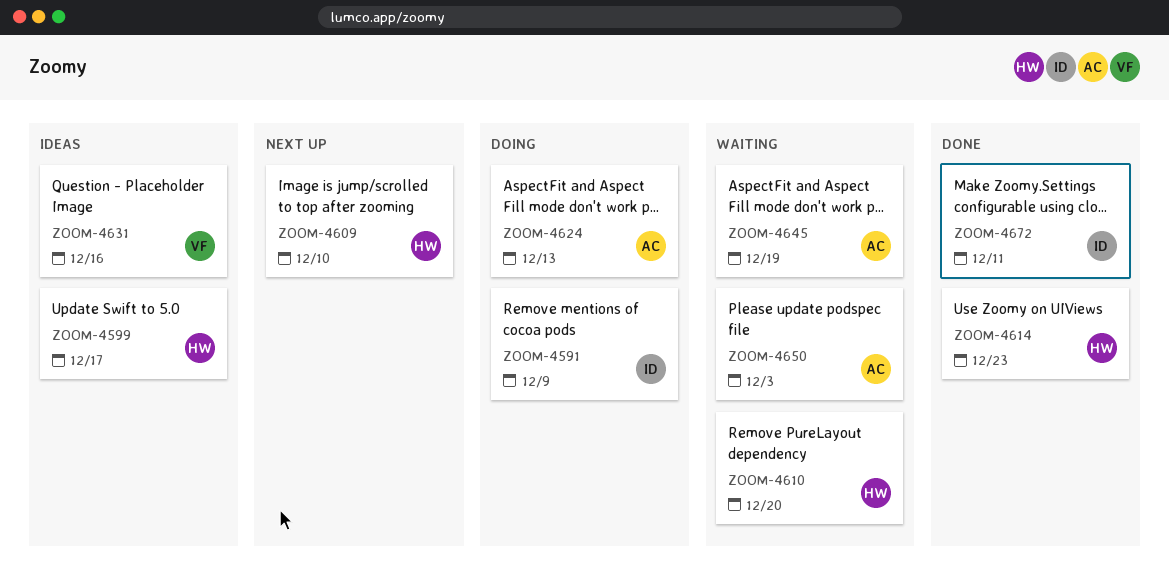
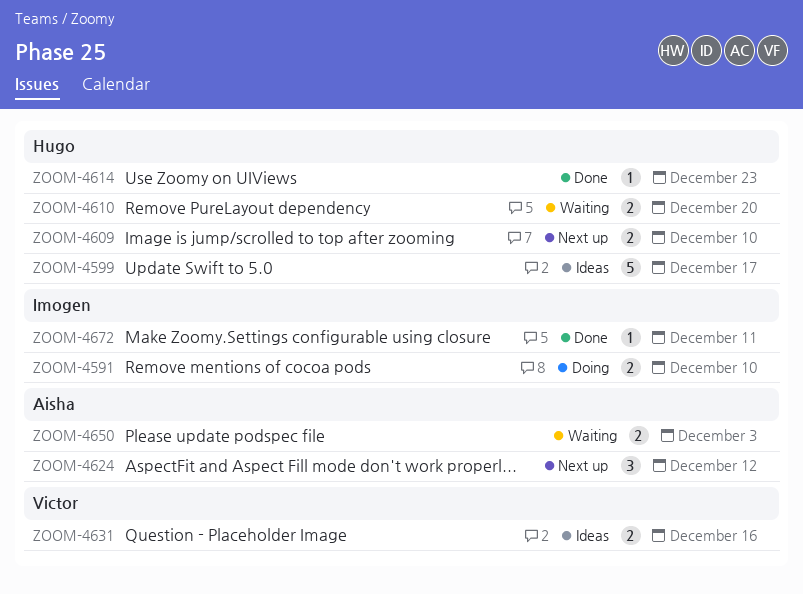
ZOOM-4591, due: Dec 9 -> Dec 10
ZOOM-4624, status: Doing -> Next up
ZOOM-4624, due: Dec 13 -> Dec 12
ZOOM-4645: present -> none

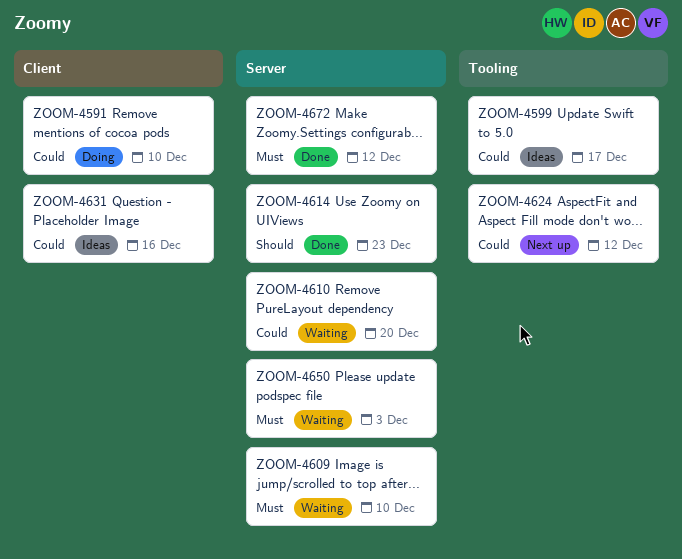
ZOOM-4609, status: Next up -> Waiting
ZOOM-4672, due: Dec 11 -> Dec 12

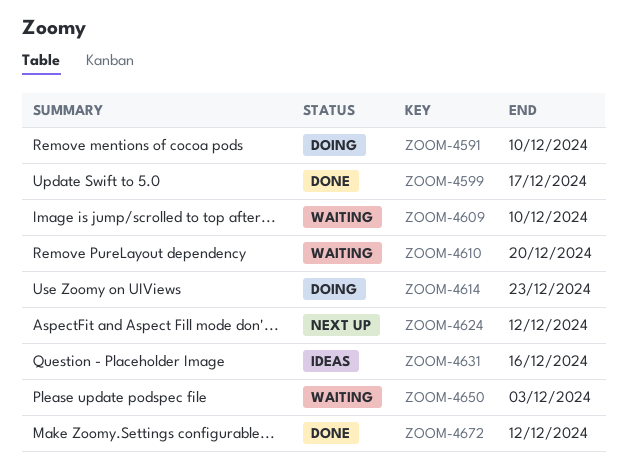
ZOOM-4599, status: Ideas -> Done
ZOOM-4614, status: Done -> Doing

